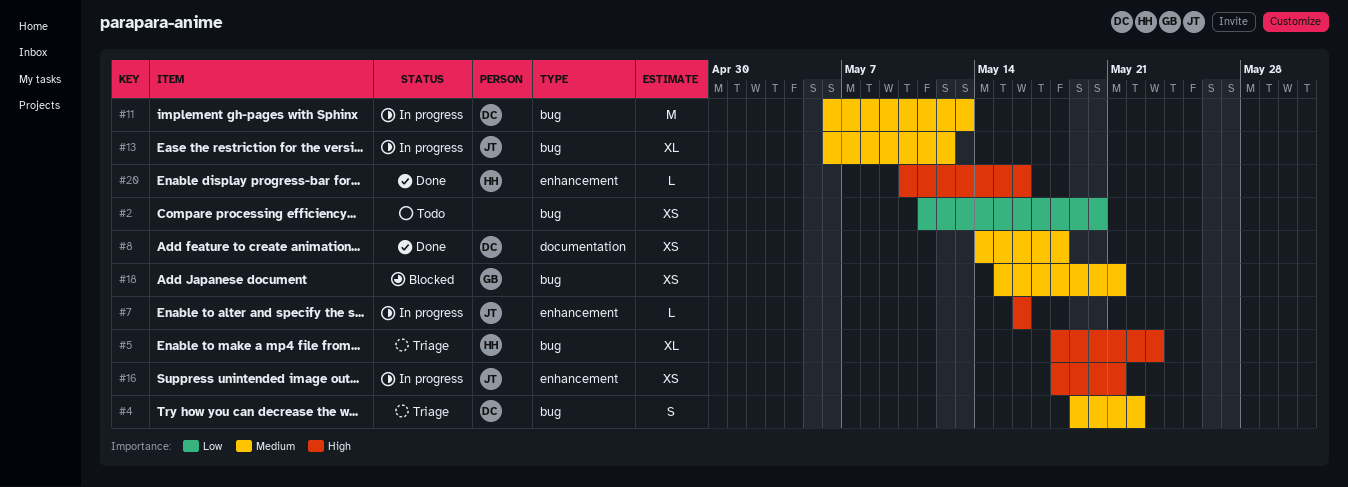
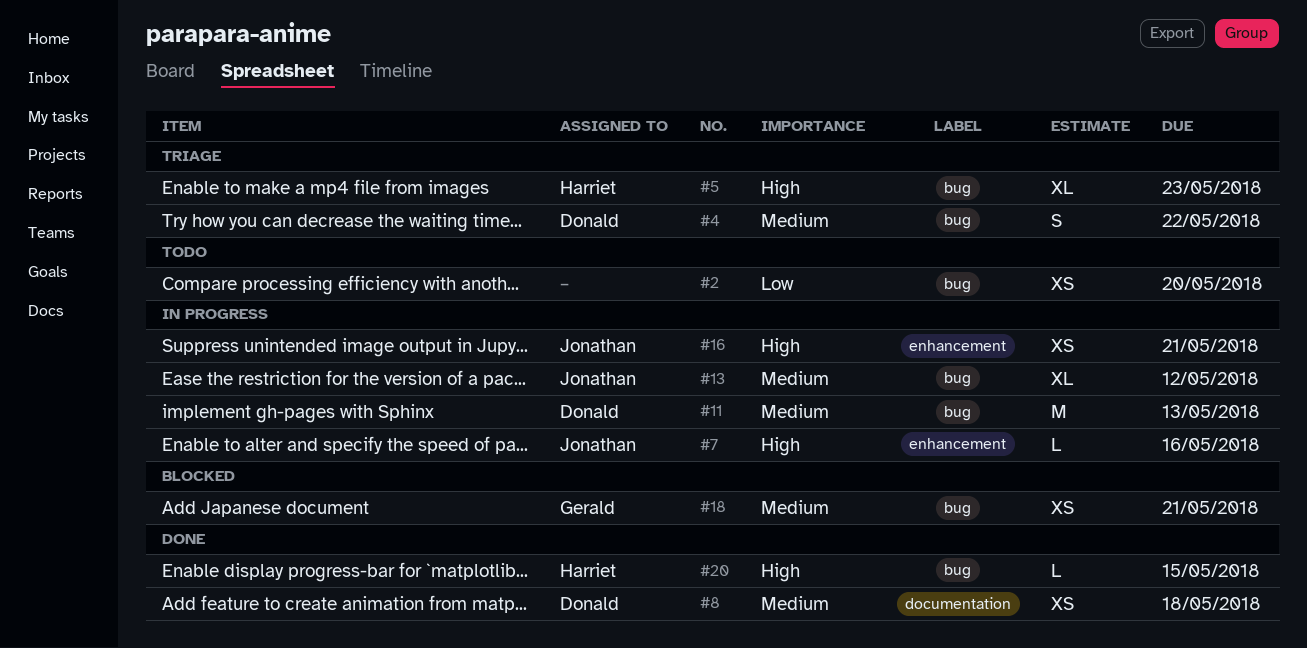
#20, label: enhancement -> bug
#20, due: May 16 -> May 15

